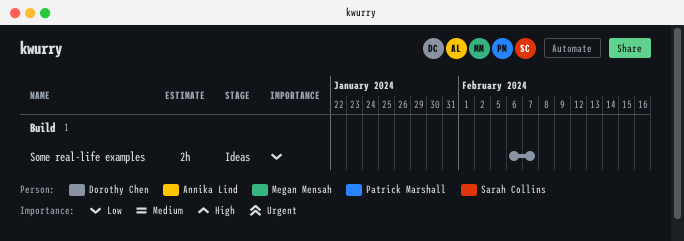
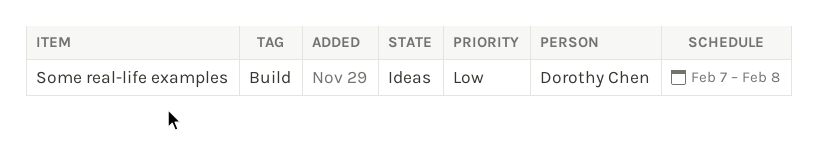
Some real-life examples, start: Feb 6 -> Feb 7
Some real-life examples, due: Feb 7 -> Feb 8

